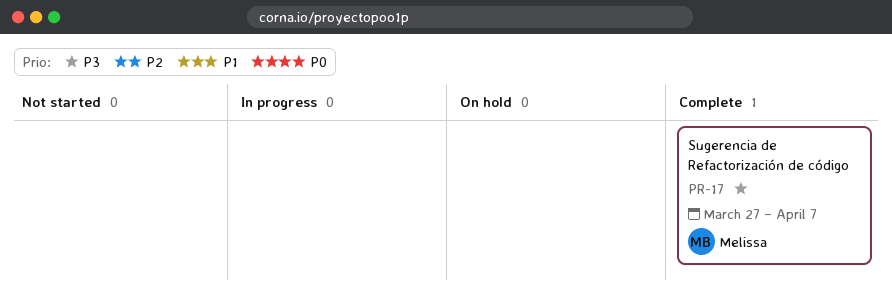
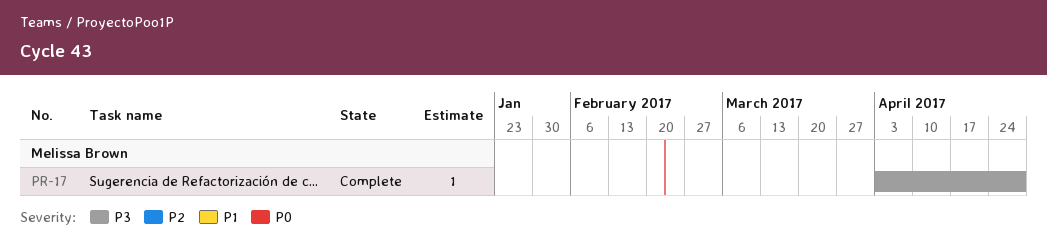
PR-17, start: Mar 27 -> Apr 3
PR-17, due: Apr 7 -> Apr 28

